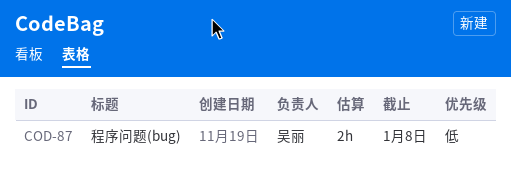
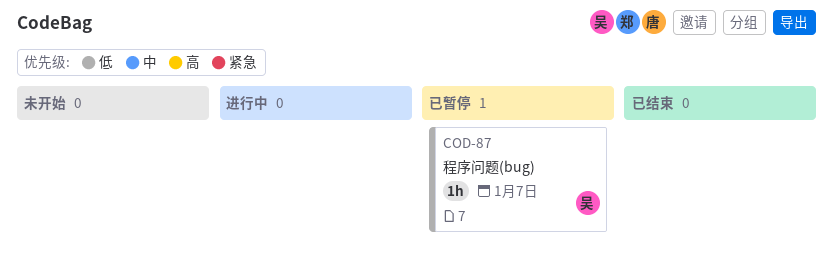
COD-87, estimate: 2h -> 1h
COD-87, due: Jan 8 -> Jan 7

